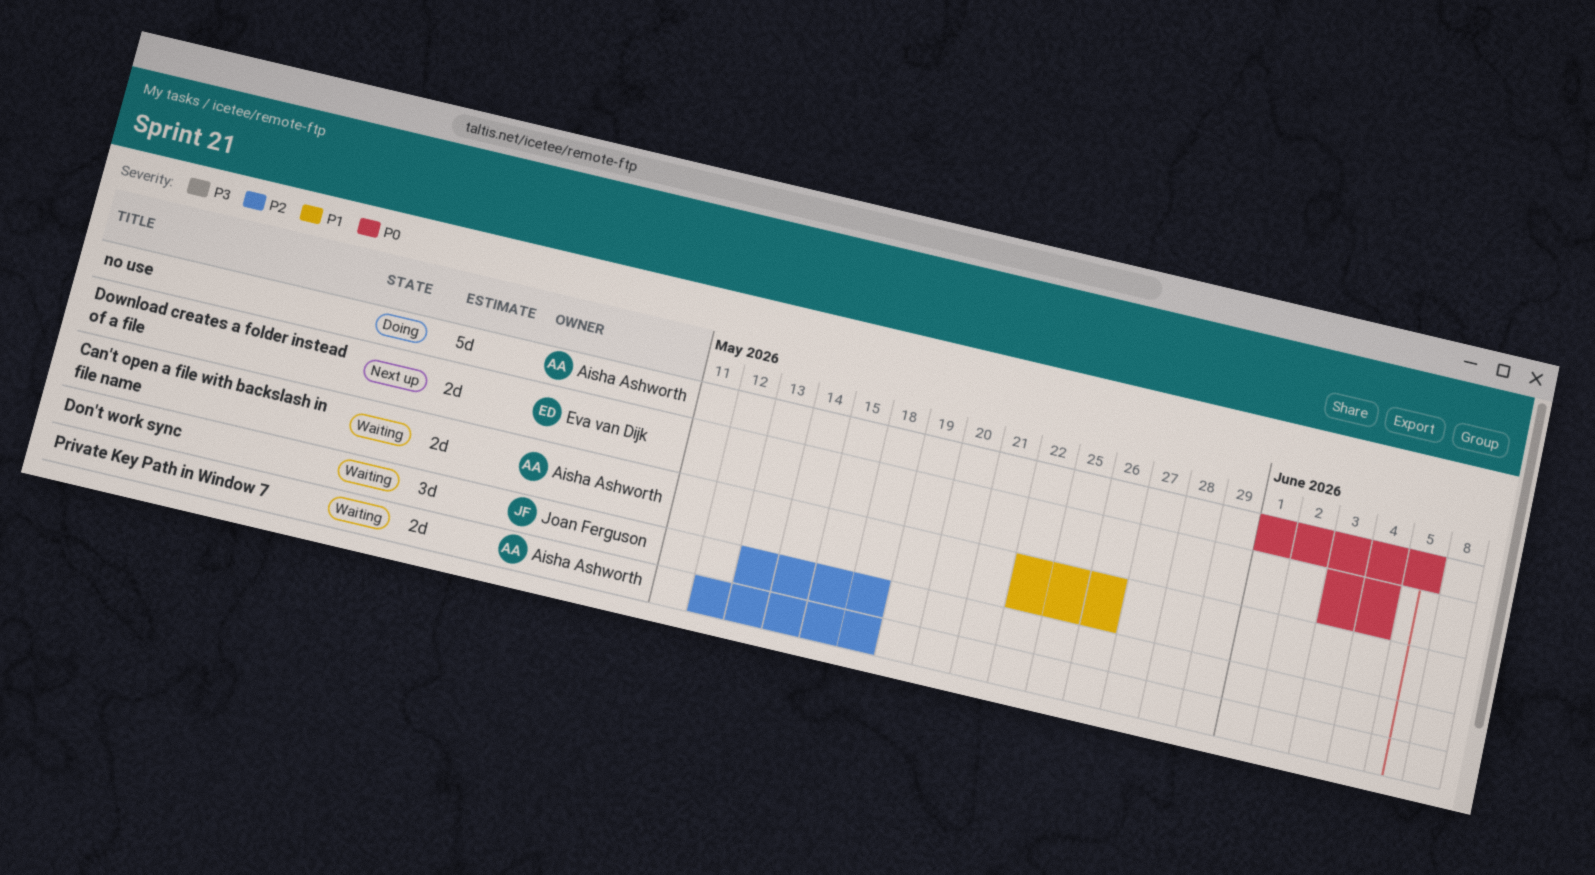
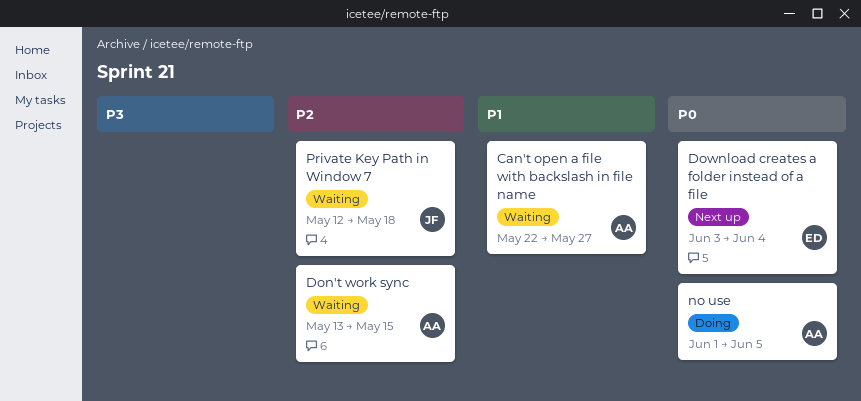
Can't open a file with backslash in file name, due: May 26 -> May 27
Don't work sync, owner: Joan Ferguson -> Aisha Ashworth
Don't work sync, due: May 18 -> May 15
Private Key Path in Window 7, owner: Aisha Ashworth -> Joan Ferguson

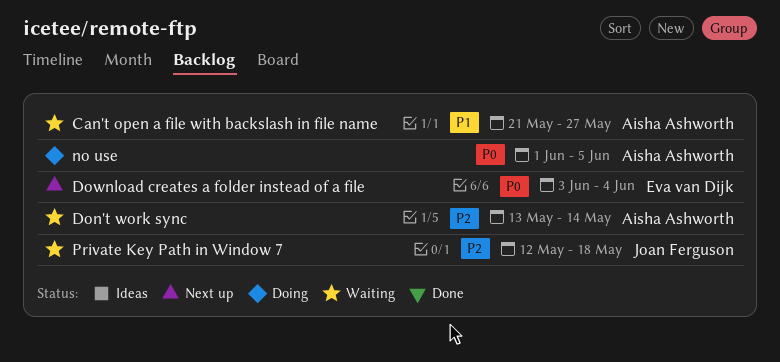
Can't open a file with backslash in file name, start: May 22 -> May 21
Don't work sync, due: May 15 -> May 14

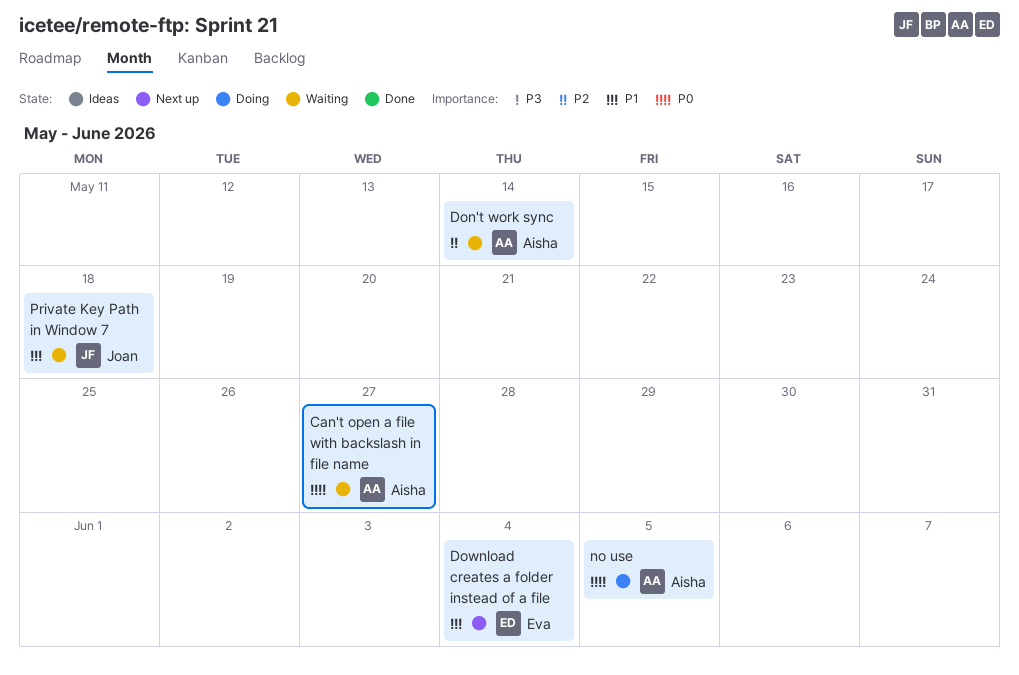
Can't open a file with backslash in file name, priority: P1 -> P0
Download creates a folder instead of a file, priority: P0 -> P1
Private Key Path in Window 7, priority: P2 -> P1

